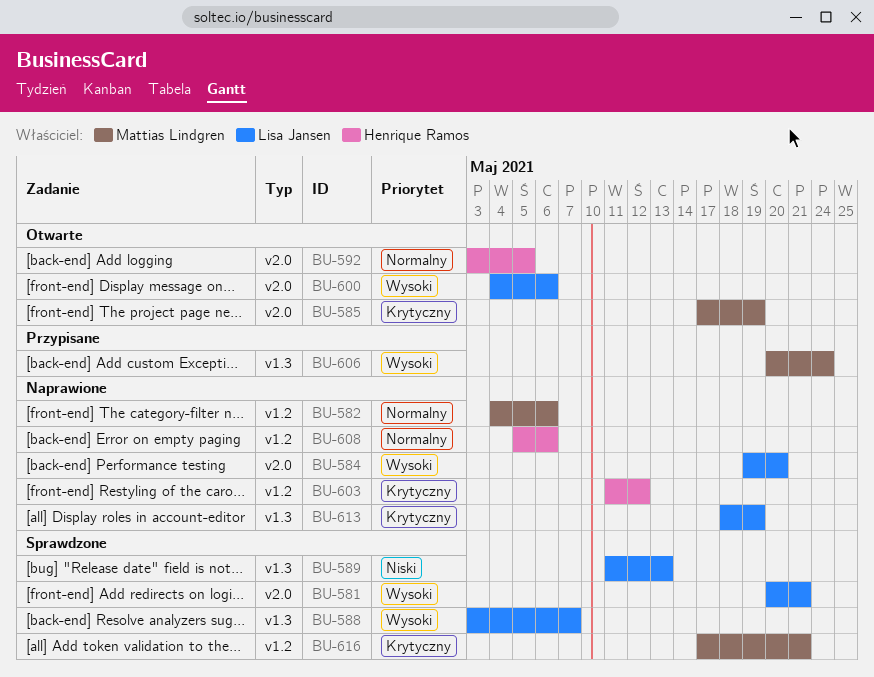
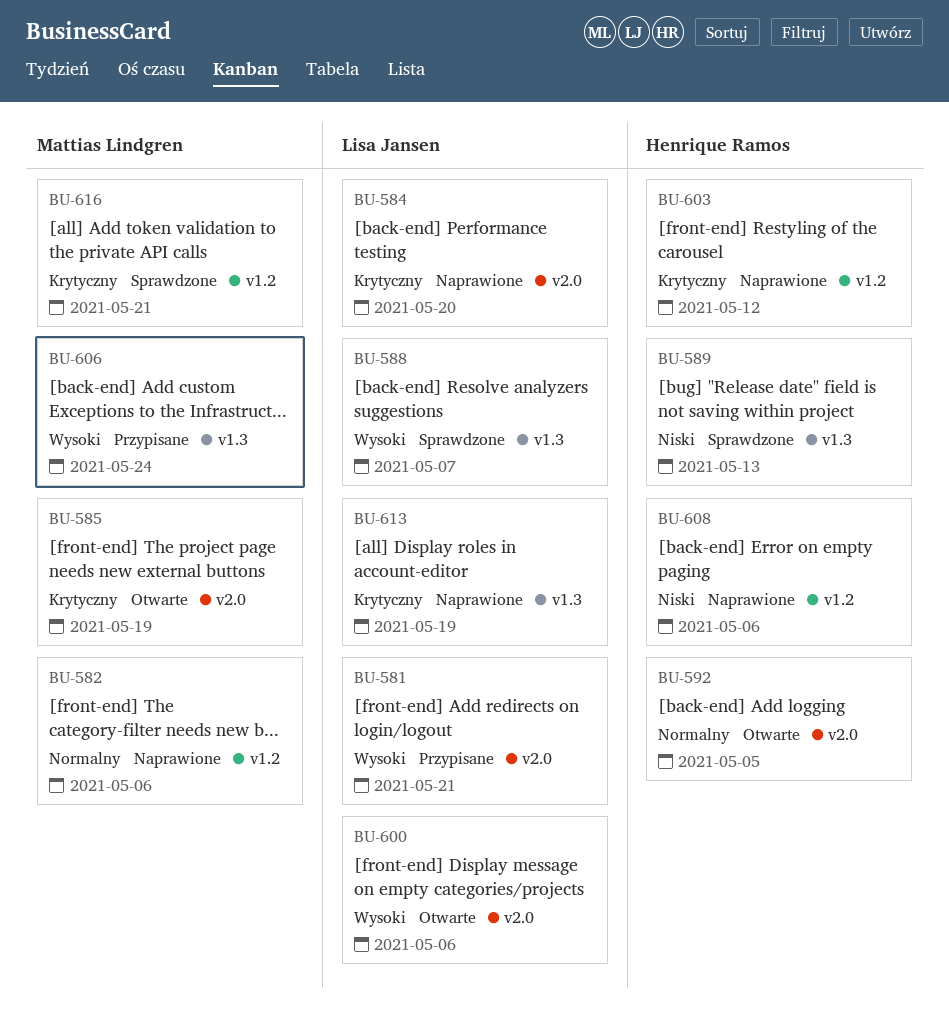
BU-581, status: Sprawdzone -> Przypisane
BU-584, priority: Wysoki -> Krytyczny
BU-589, owner: Lisa Jansen -> Henrique Ramos
BU-608, priority: Normalny -> Niski

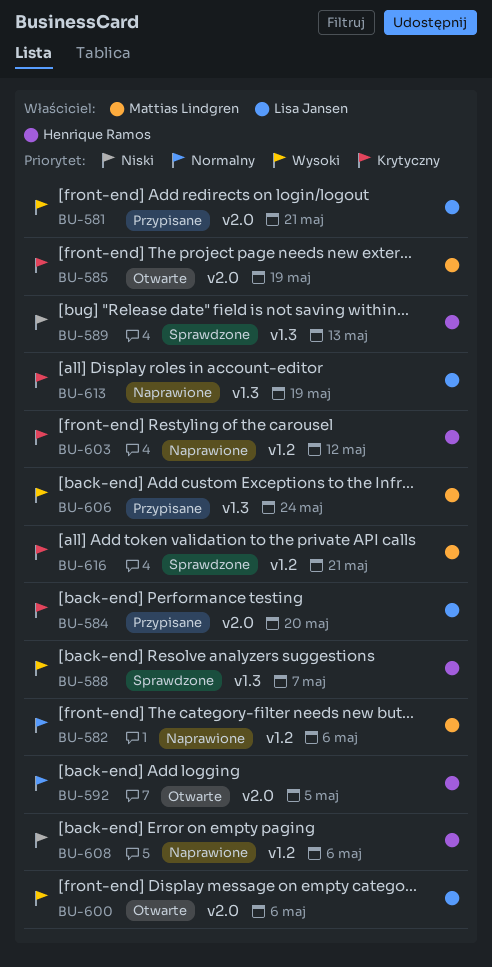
BU-584, status: Naprawione -> Przypisane
BU-588, owner: Lisa Jansen -> Henrique Ramos

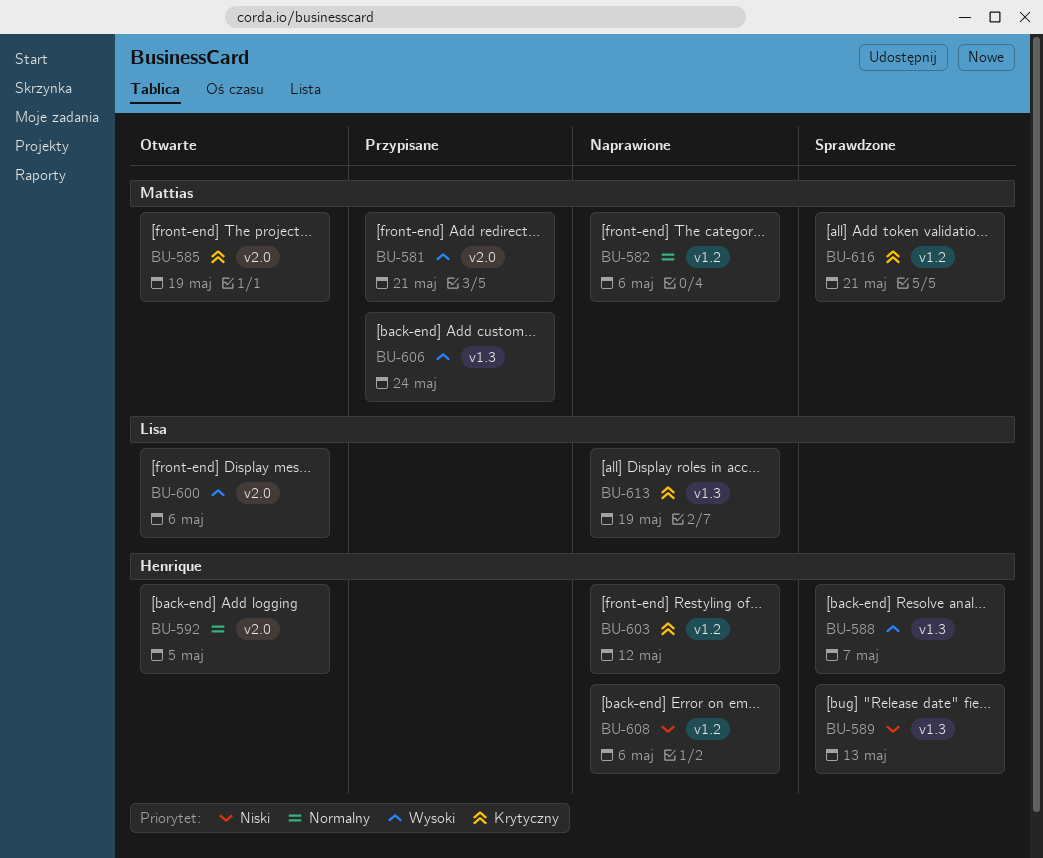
BU-581, owner: Lisa Jansen -> Mattias Lindgren
BU-584: present -> none

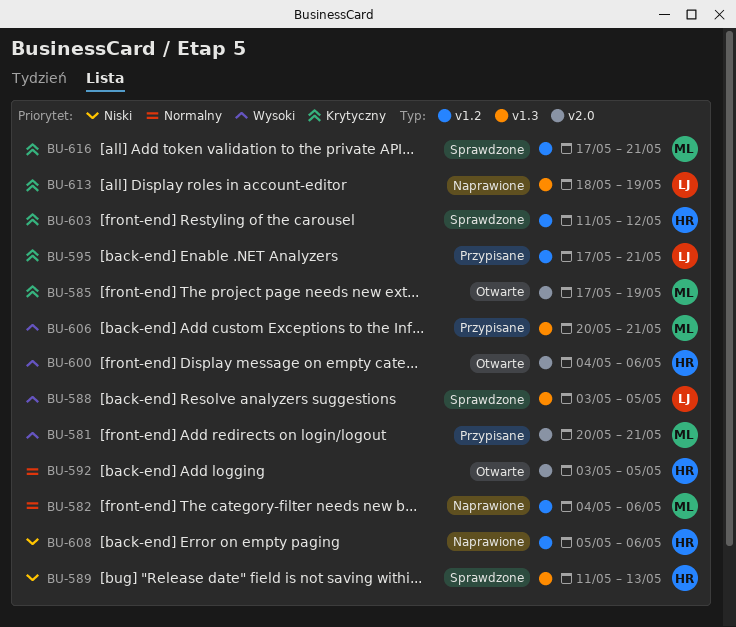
BU-588, owner: Henrique -> Lisa
BU-588, due: May 7 -> May 5
BU-595: none -> present
BU-600, owner: Lisa -> Henrique
BU-603, status: Naprawione -> Sprawdzone
BU-606, due: May 24 -> May 21

